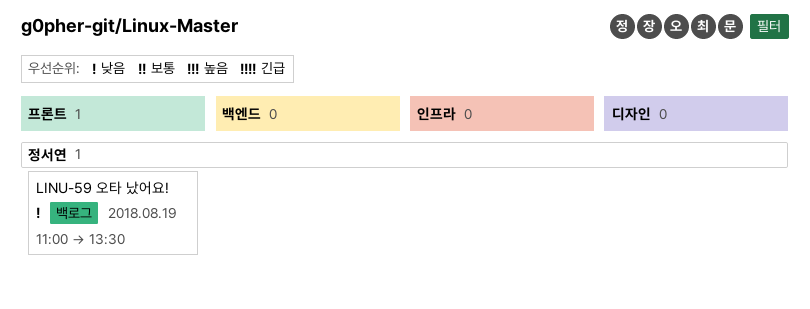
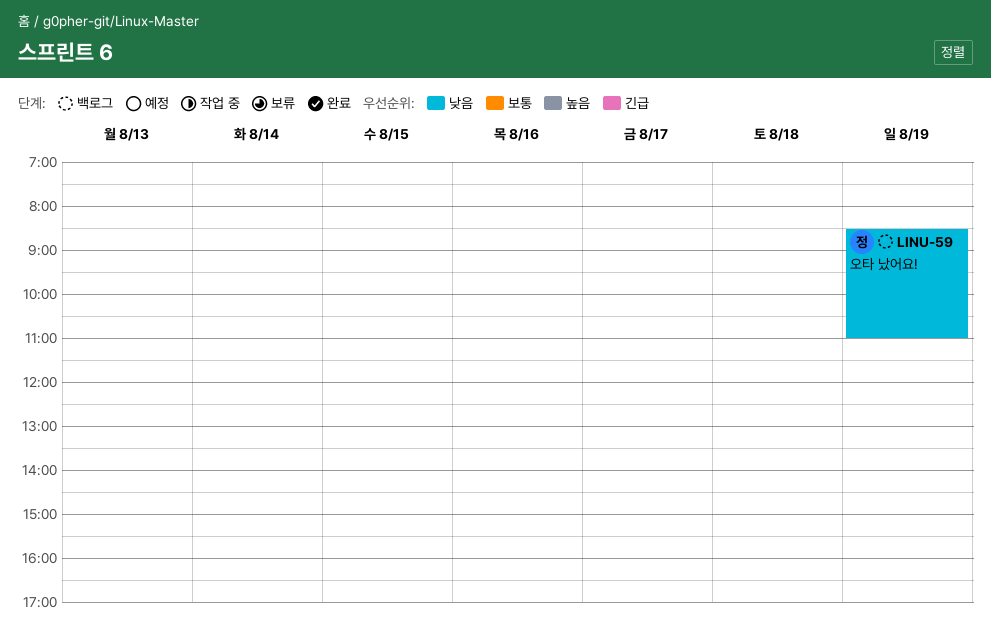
LINU-59, begins: 11:00 -> 08:30
LINU-59, ends: 13:30 -> 11:00

